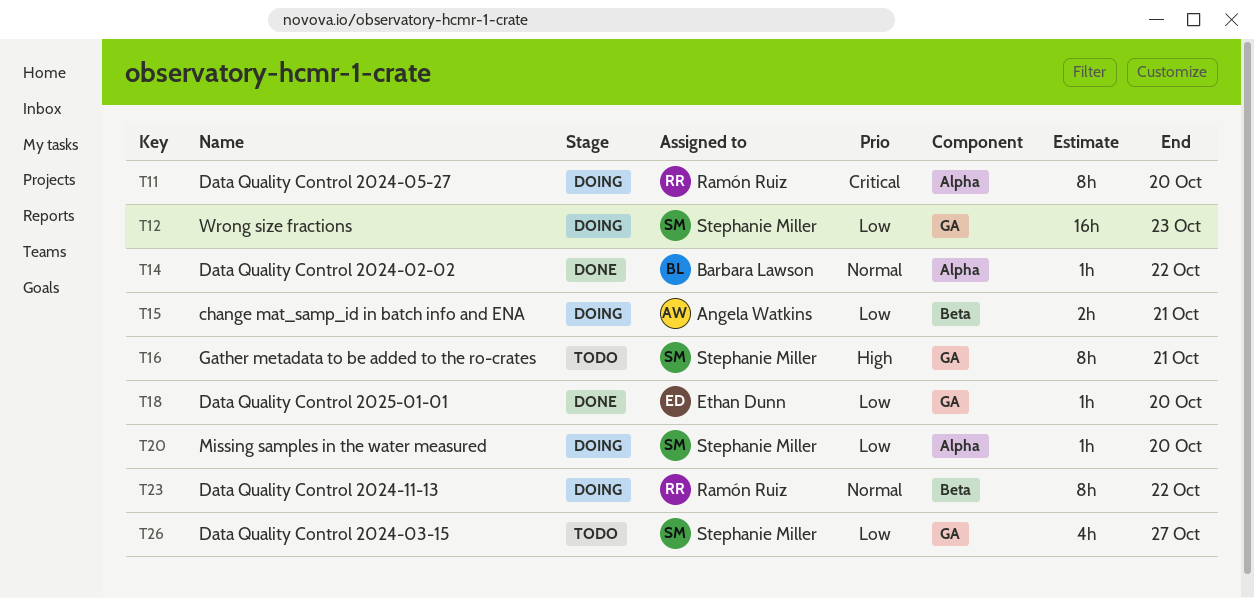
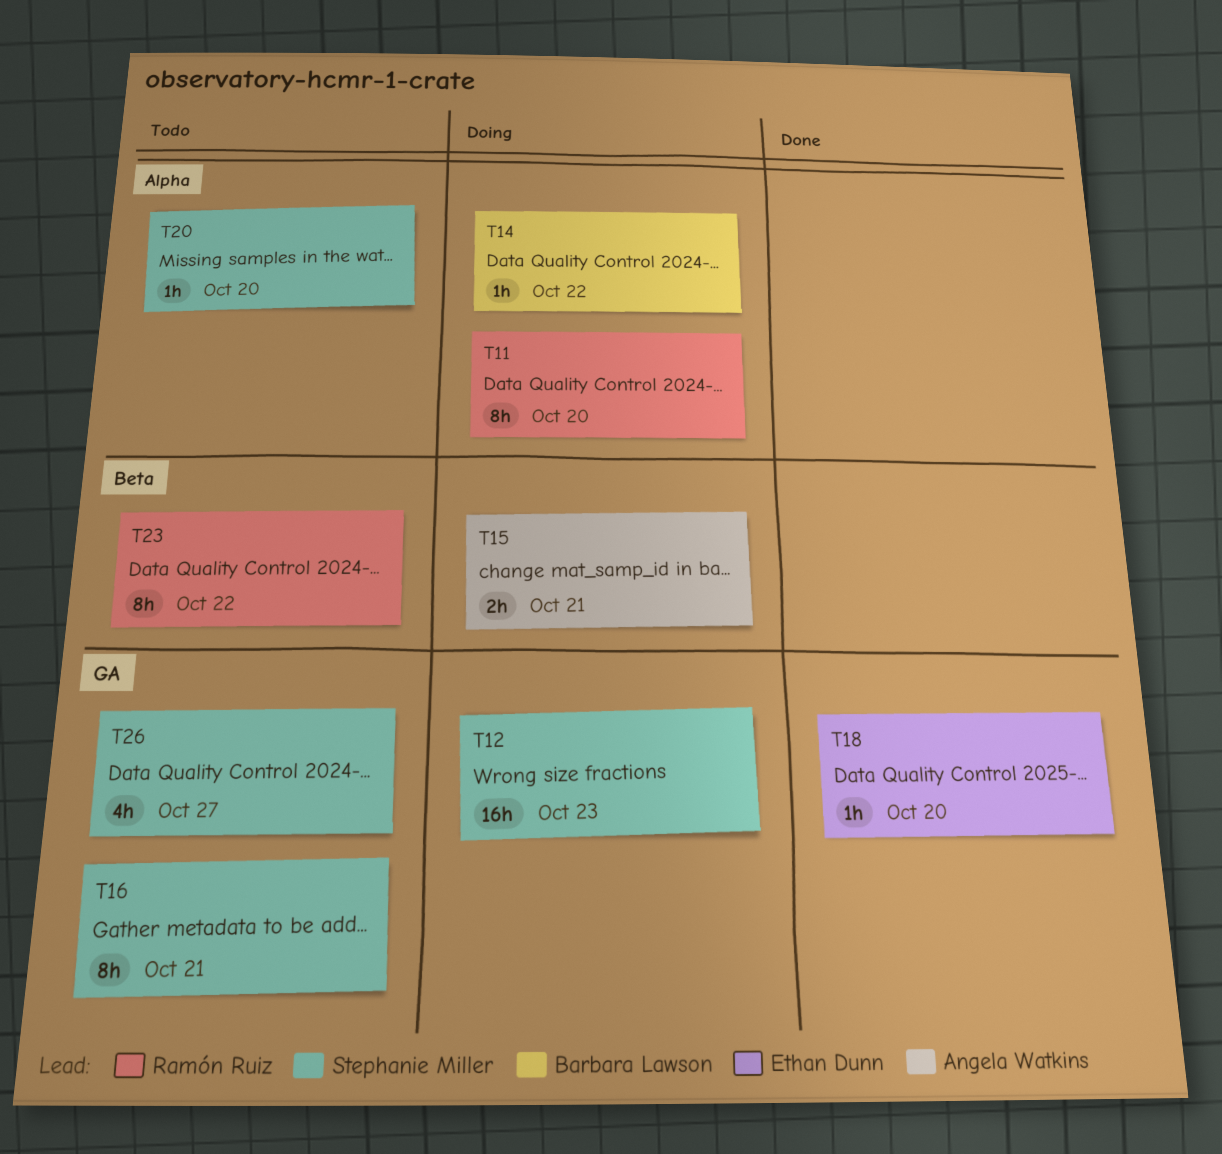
T14, status: Done -> Doing
T20, status: Doing -> Todo
T23, status: Doing -> Todo

